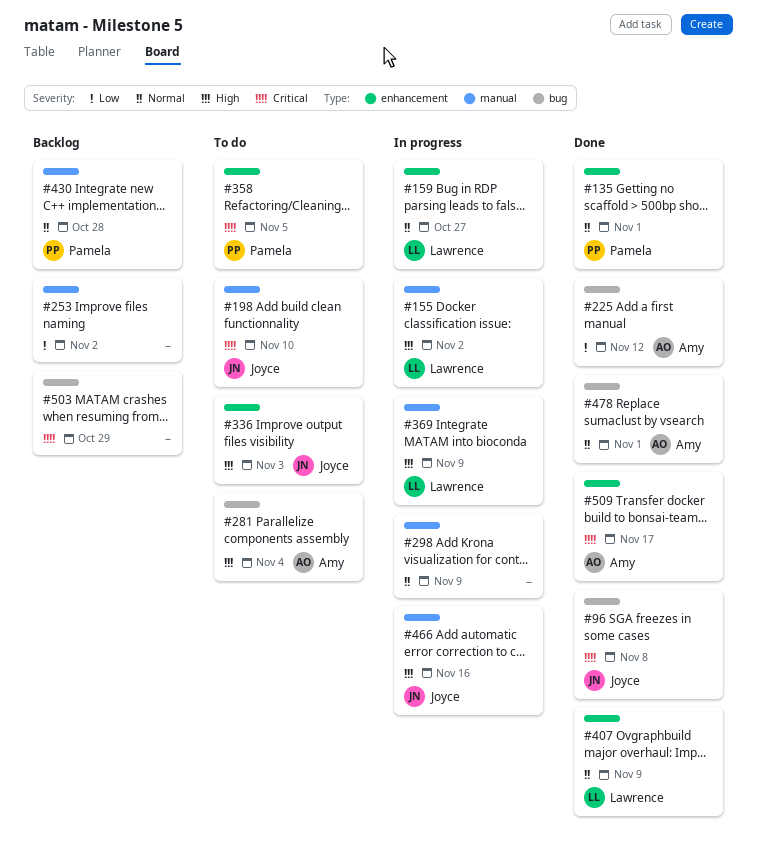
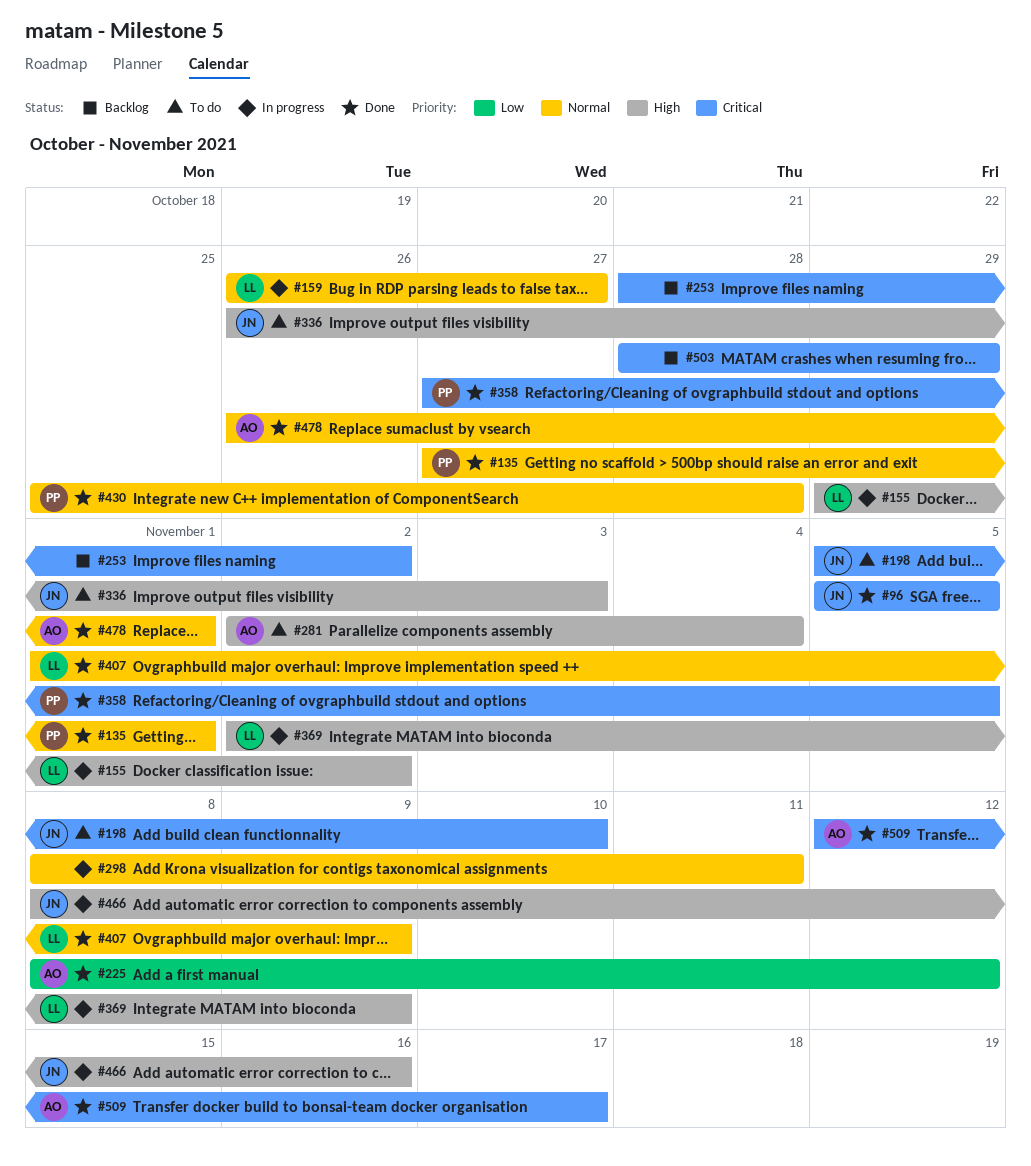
#96, due: Nov 8 -> Nov 5
#253, priority: Low -> Critical
#298, due: Nov 9 -> Nov 11
#358, status: To do -> Done
#430, status: Backlog -> Done

